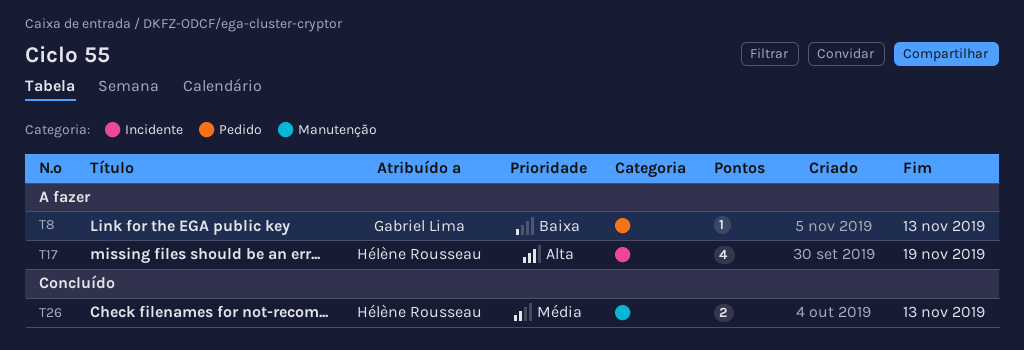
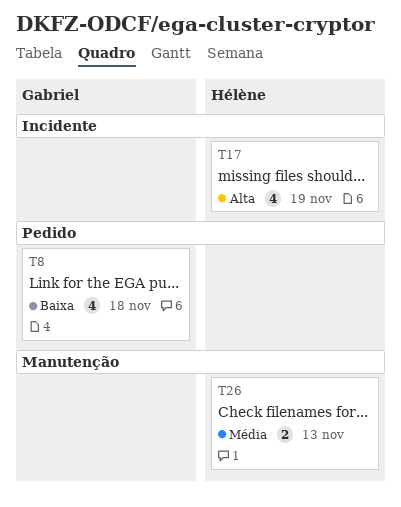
T8, estimate: 1 -> 4
T8, due: Nov 13 -> Nov 18

